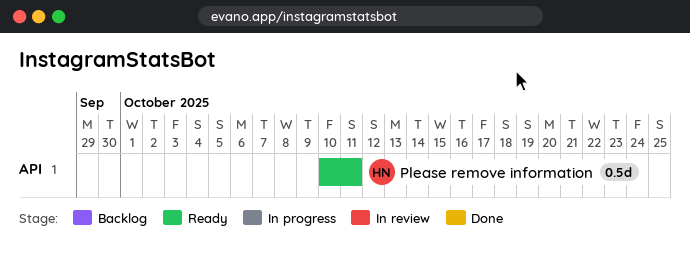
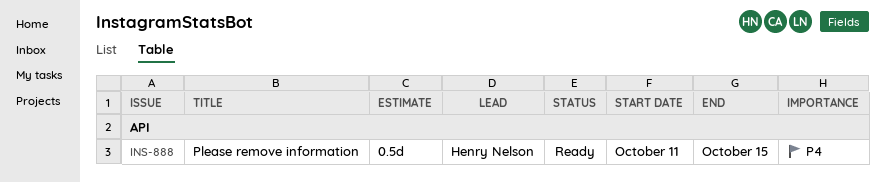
Please remove information, start: Oct 10 -> Oct 11
Please remove information, due: Oct 11 -> Oct 15

